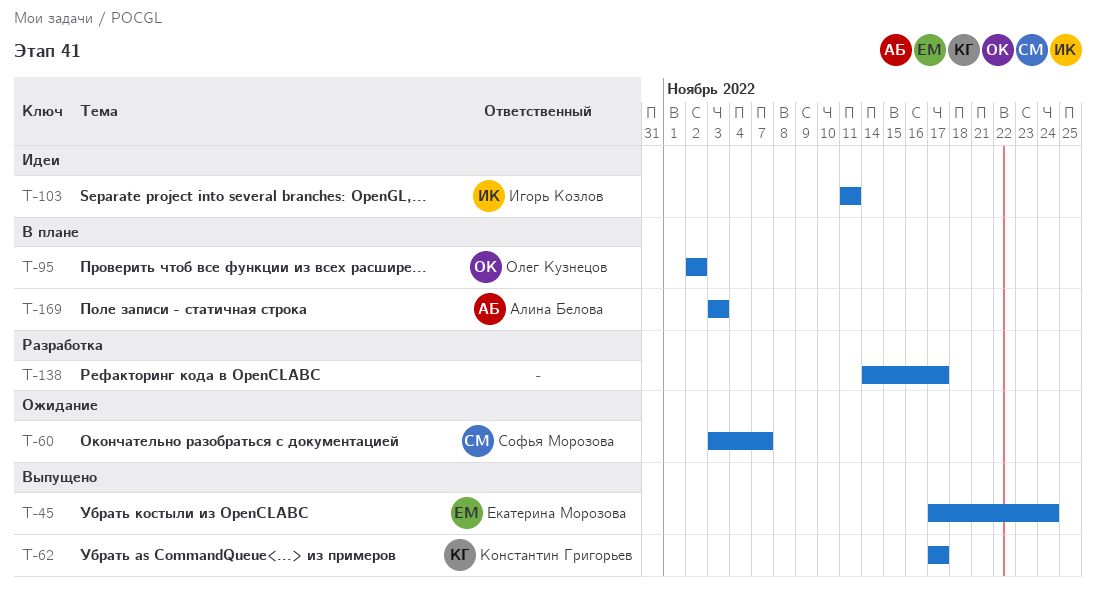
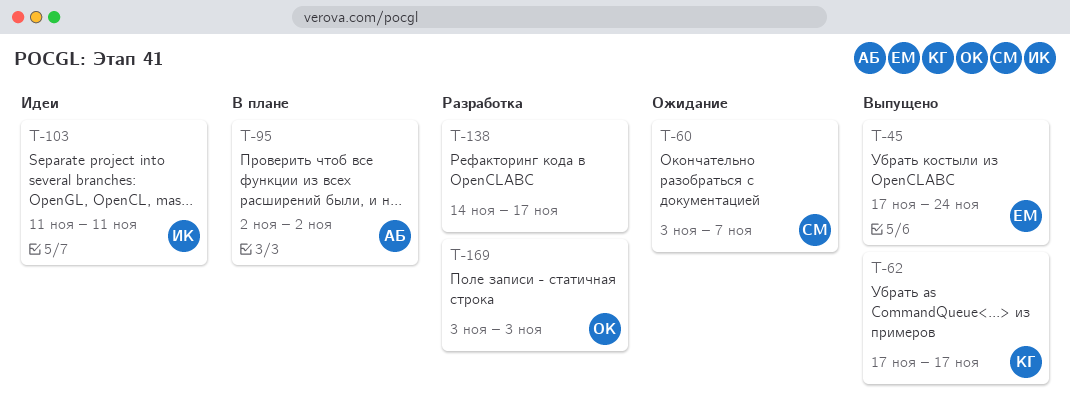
T-95, owner: Олег Кузнецов -> Алина Белова
T-169, status: В плане -> Разработка
T-169, owner: Алина Белова -> Олег Кузнецов

